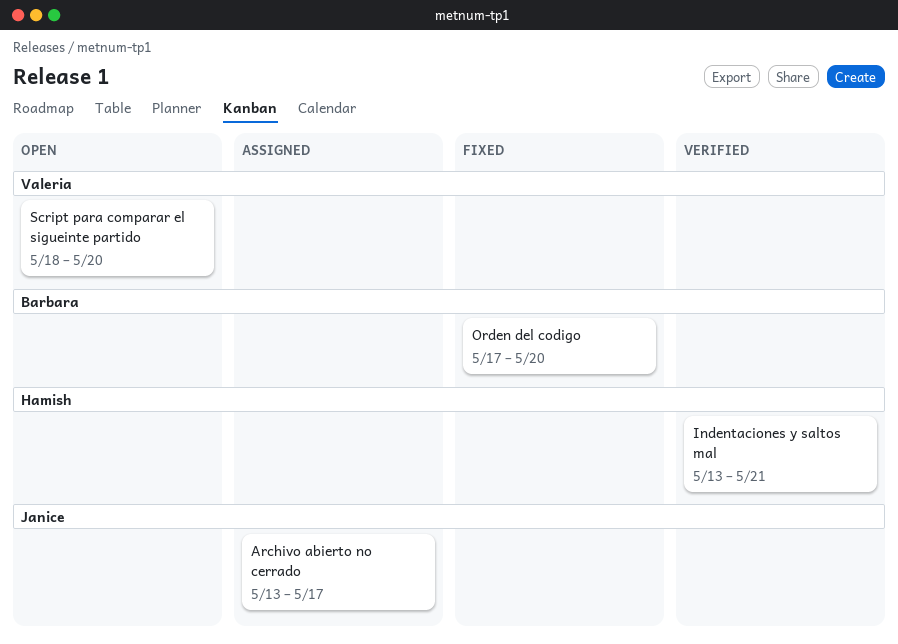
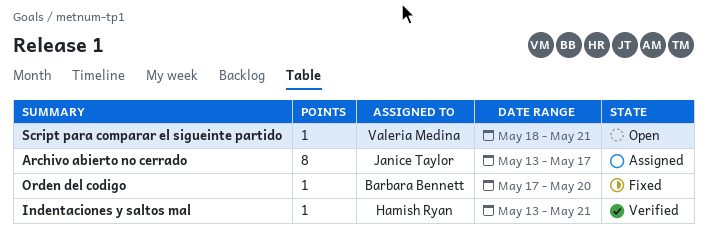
Script para comparar el sigueinte partido, due: May 20 -> May 21

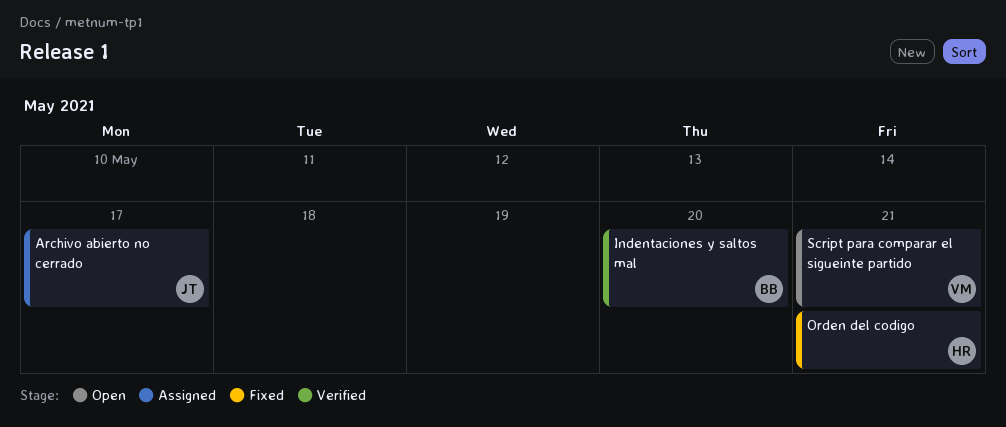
Indentaciones y saltos mal, owner: Hamish Ryan -> Barbara Bennett
Indentaciones y saltos mal, due: May 21 -> May 20
Orden del codigo, owner: Barbara Bennett -> Hamish Ryan
Orden del codigo, due: May 20 -> May 21

